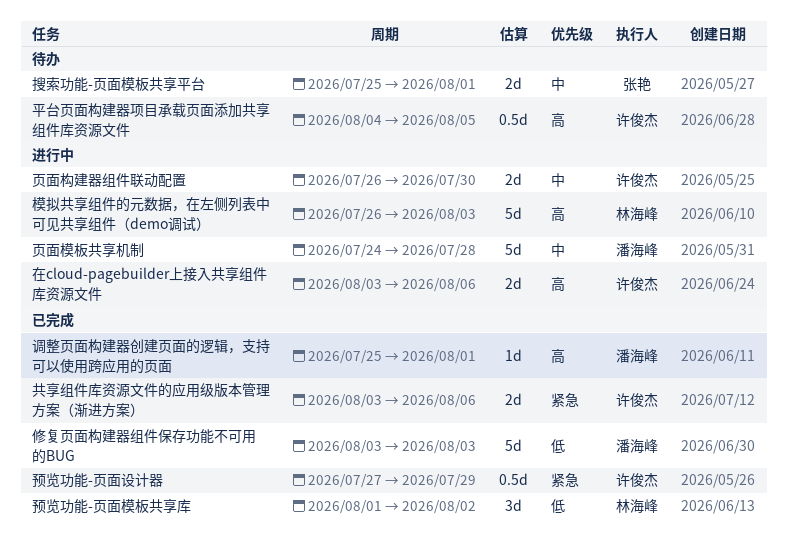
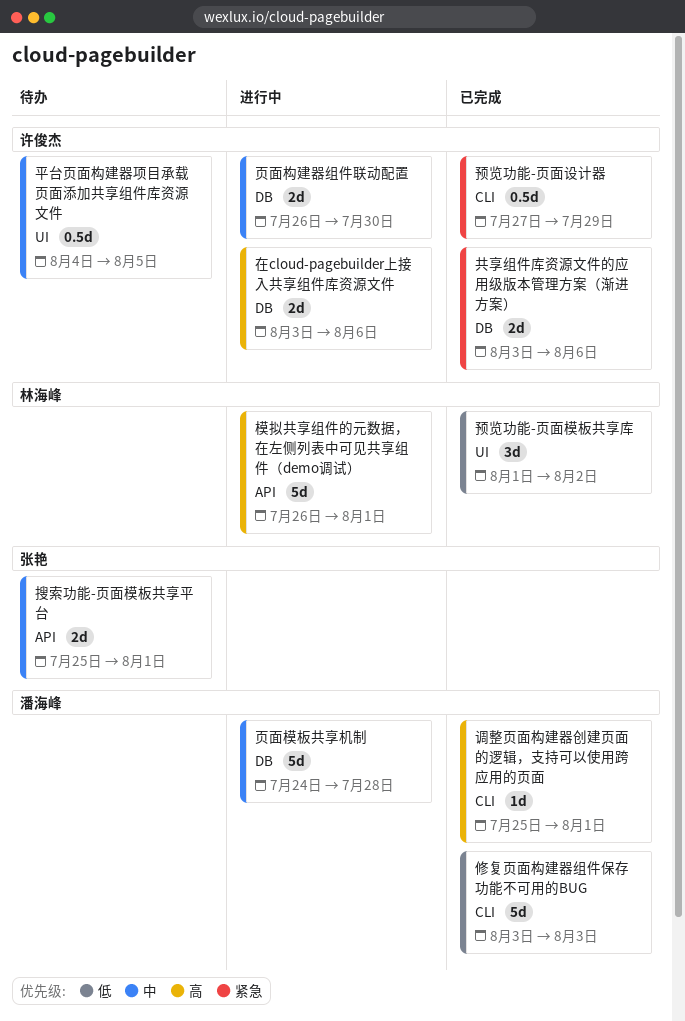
平台页面构建器项目承载页面添加共享组件库资源文件, priority: 高 -> 中
模拟共享组件的元数据，在左侧列表中可见共享组件（demo调试）, due: Aug 3 -> Aug 1

